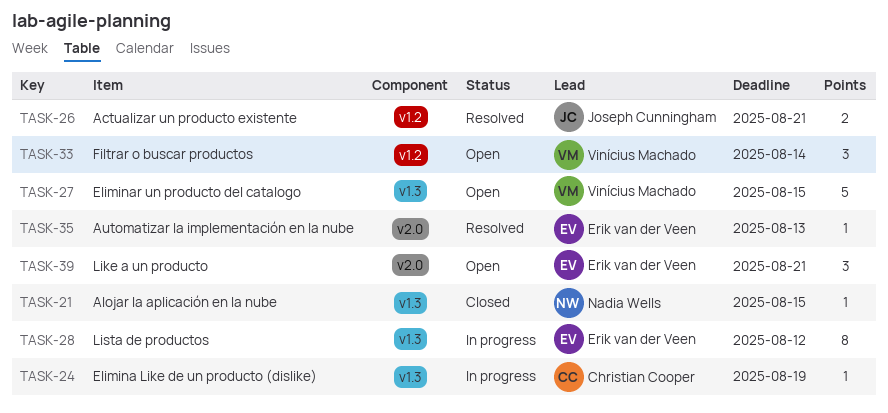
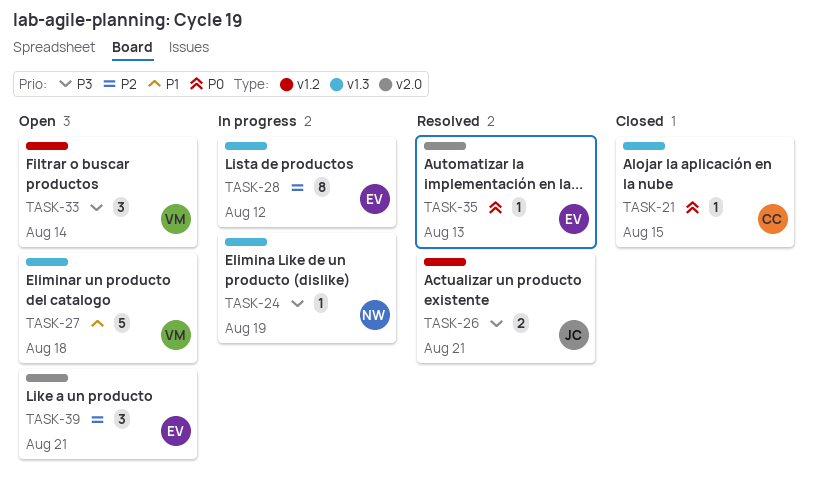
TASK-21, owner: Nadia Wells -> Christian Cooper
TASK-24, owner: Christian Cooper -> Nadia Wells
TASK-27, due: Aug 15 -> Aug 18

